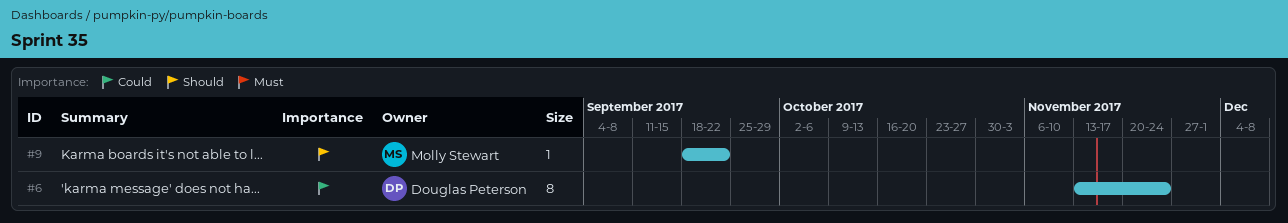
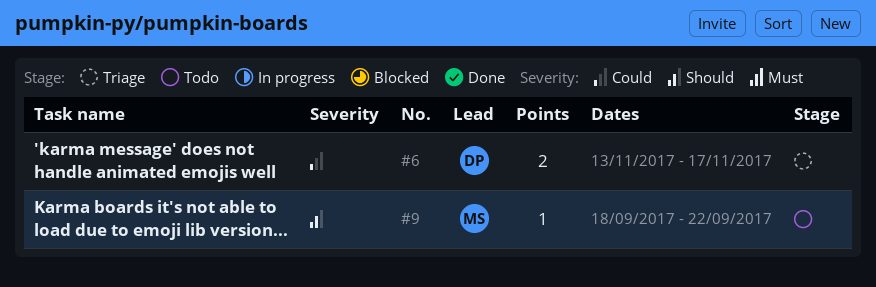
#6, estimate: 8 -> 2
#6, due: Nov 24 -> Nov 17

